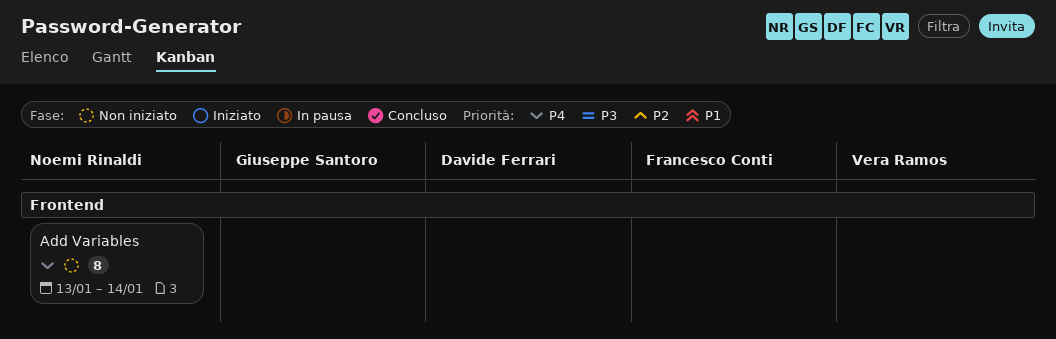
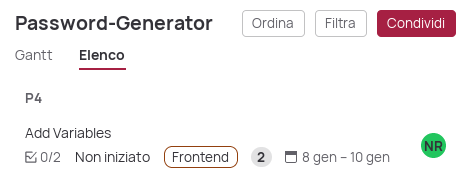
Add Variables, estimate: 8 -> 2
Add Variables, start: Jan 13 -> Jan 8
Add Variables, due: Jan 14 -> Jan 10

